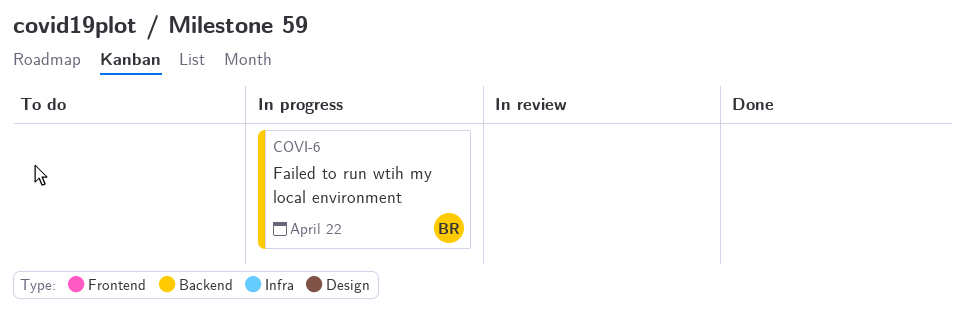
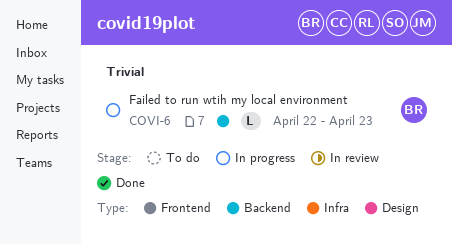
COVI-6, due: Apr 22 -> Apr 23

